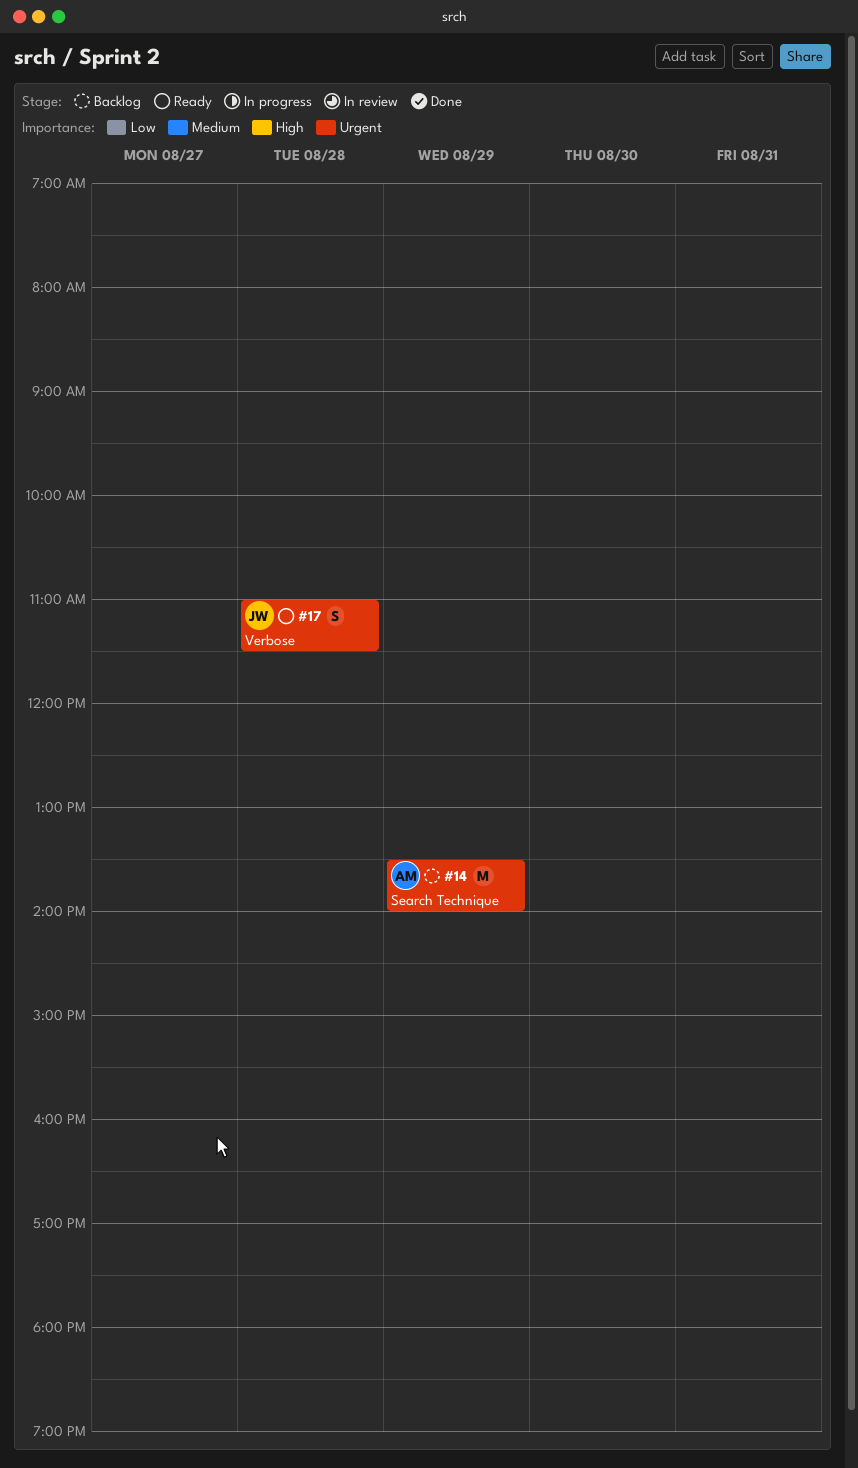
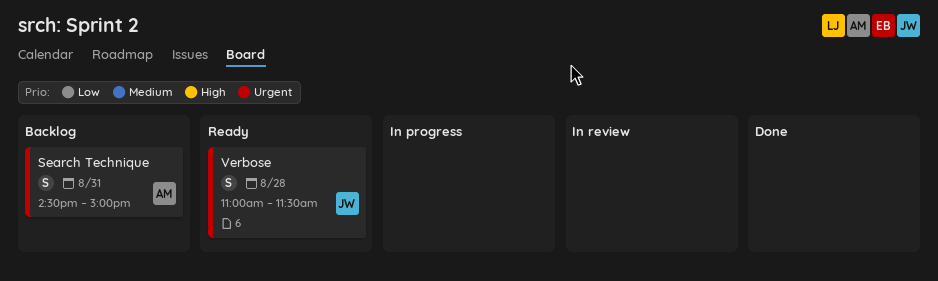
Search Technique, estimate: M -> S
Search Technique, day: Aug 29 -> Aug 31
Search Technique, begins: 13:30 -> 14:30
Search Technique, ends: 14:00 -> 15:00

